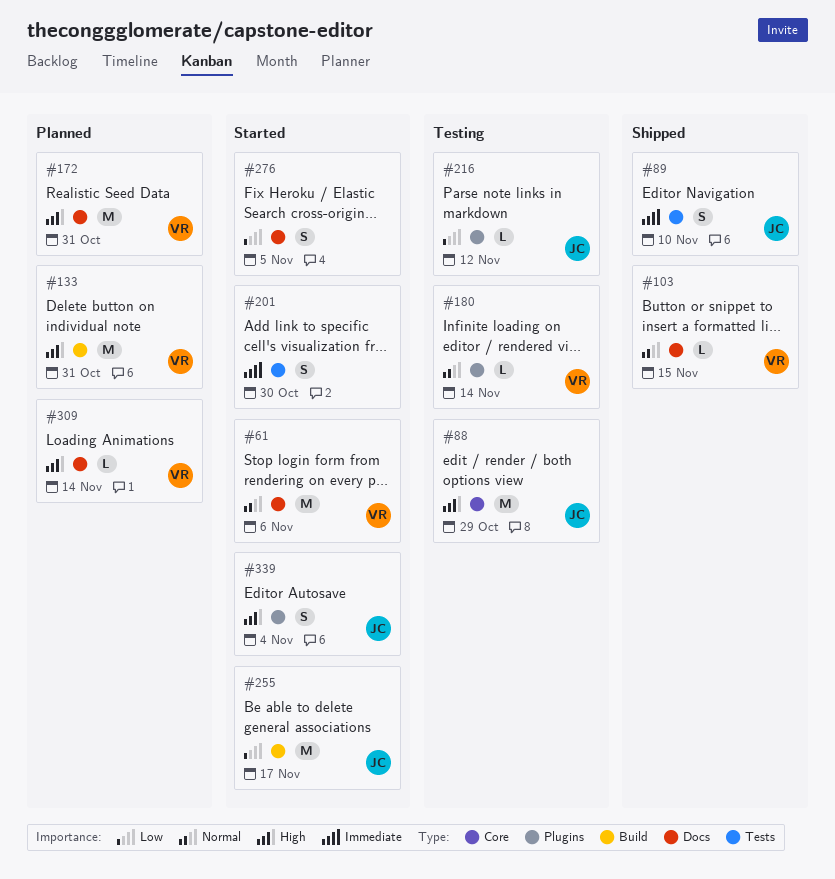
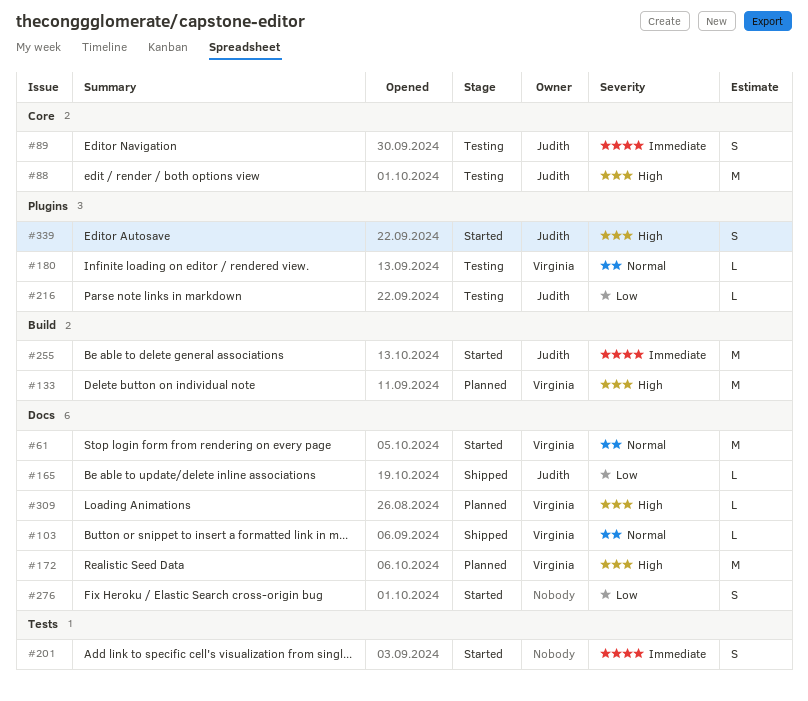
#89, status: Shipped -> Testing
#89, label: Tests -> Core
#165: none -> present
#255, priority: Low -> Immediate

